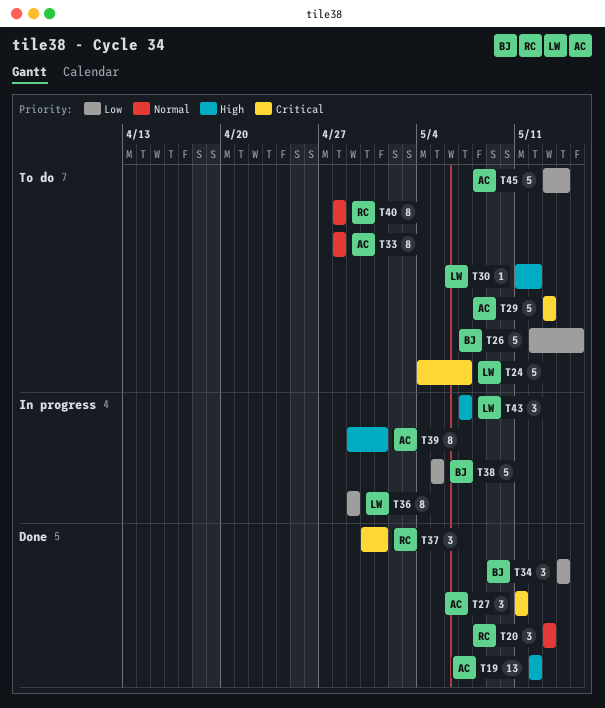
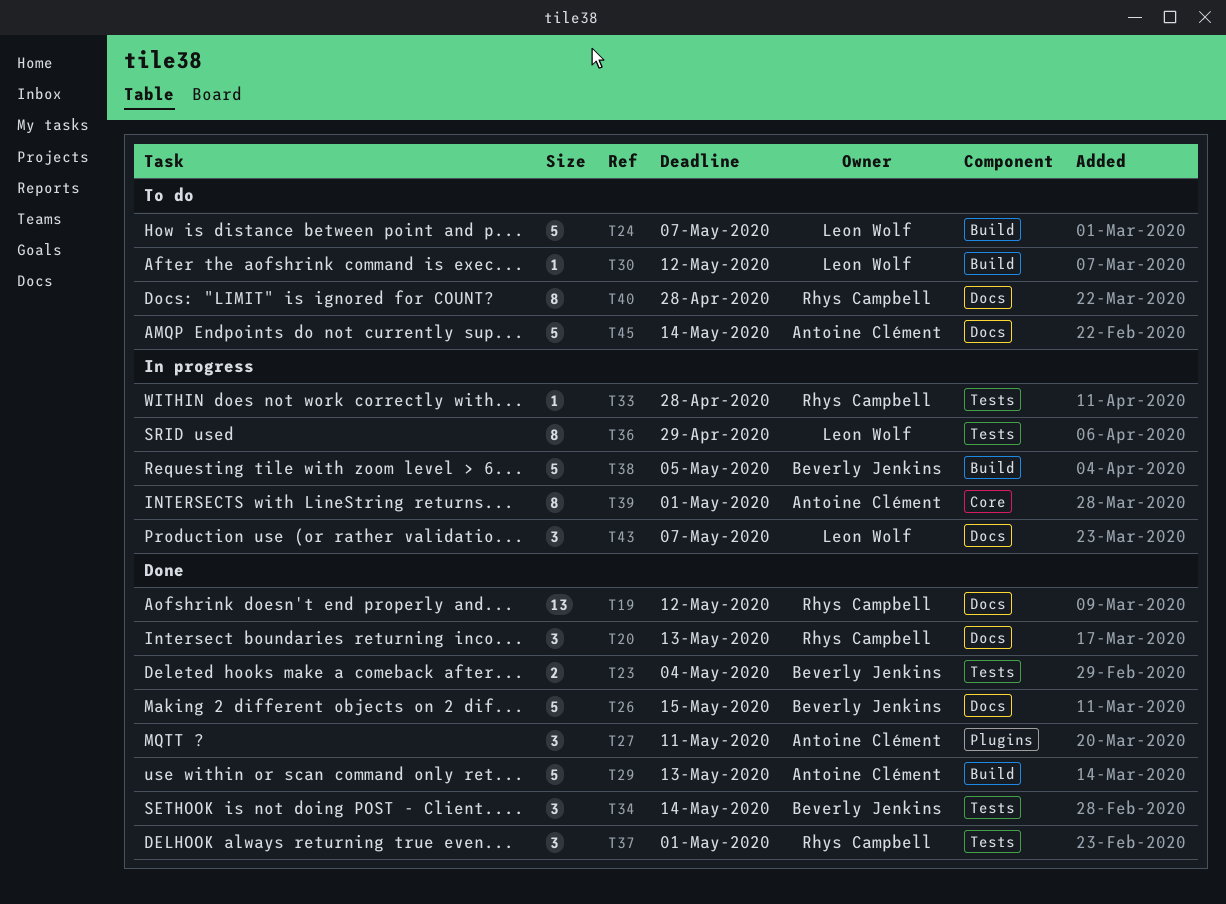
T19, owner: Antoine Clément -> Rhys Campbell
T23: none -> present
T26, status: To do -> Done
T29, status: To do -> Done
T33, status: To do -> In progress
T33, owner: Antoine Clément -> Rhys Campbell
T33, estimate: 8 -> 1

